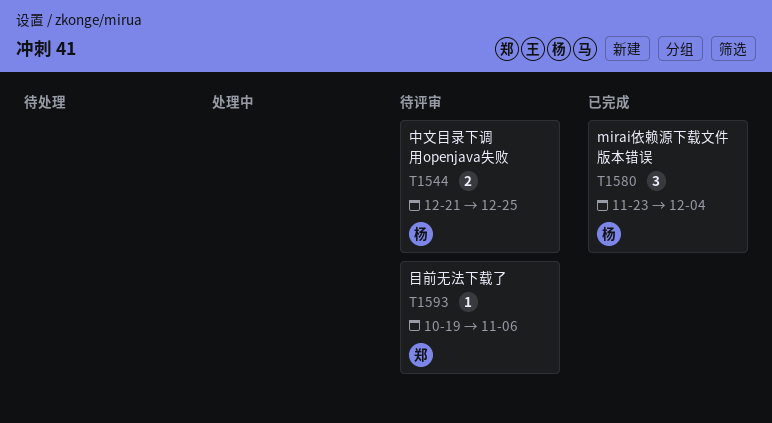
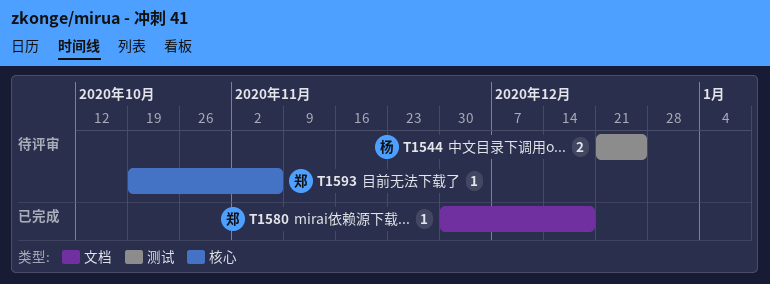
T1580, owner: 杨 -> 郑
T1580, estimate: 3 -> 1
T1580, start: Nov 23 -> Nov 30
T1580, due: Dec 4 -> Dec 18

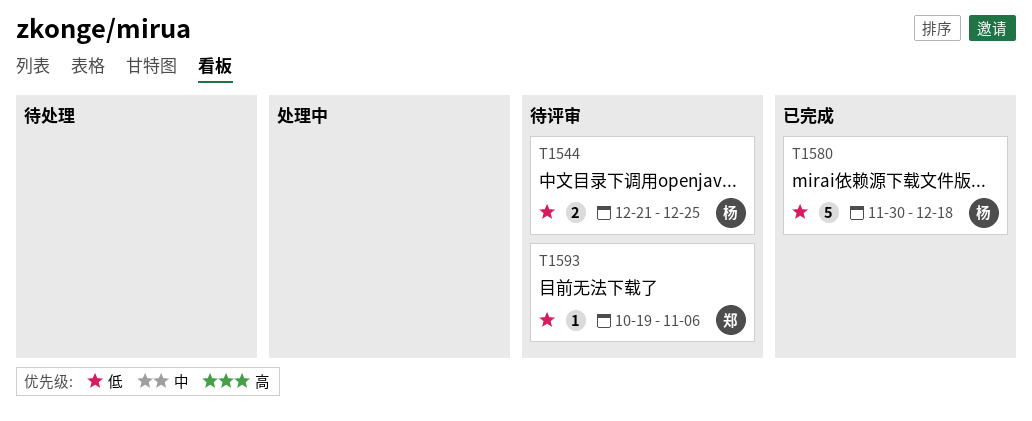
T1580, owner: 郑 -> 杨
T1580, estimate: 1 -> 5

